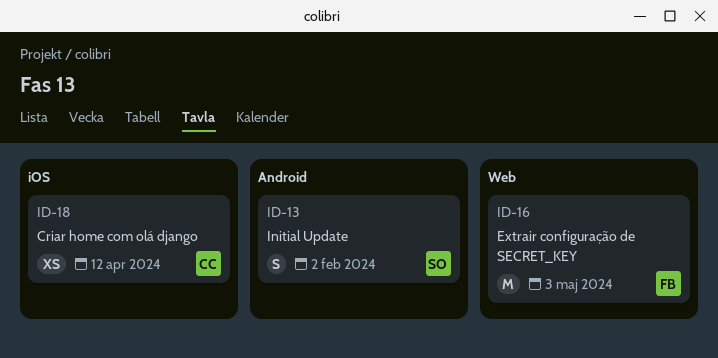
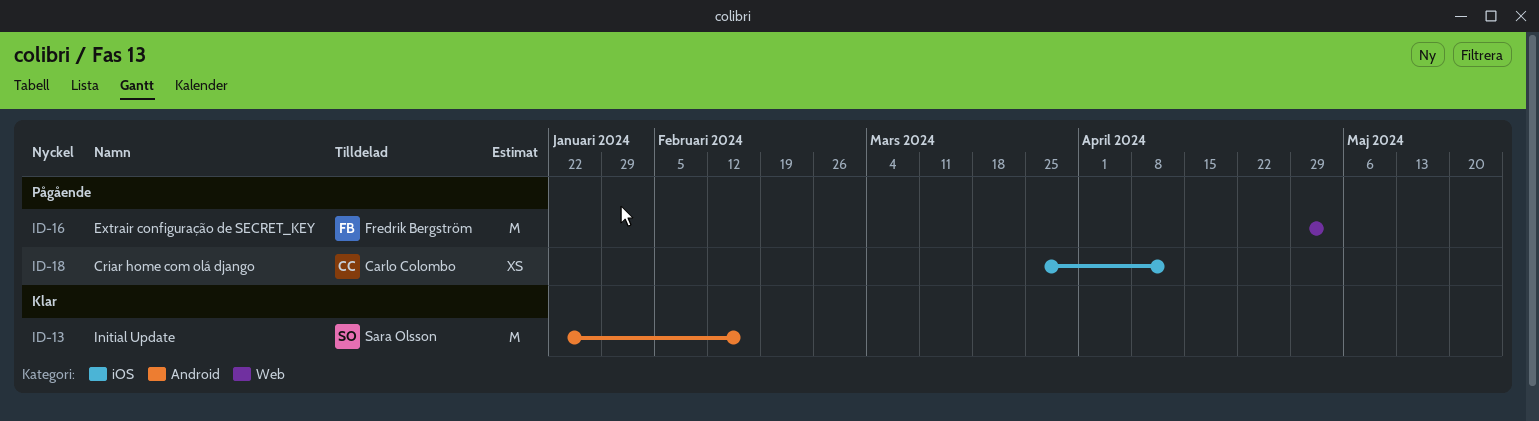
ID-13, estimate: S -> M
ID-13, due: Feb 2 -> Feb 16

